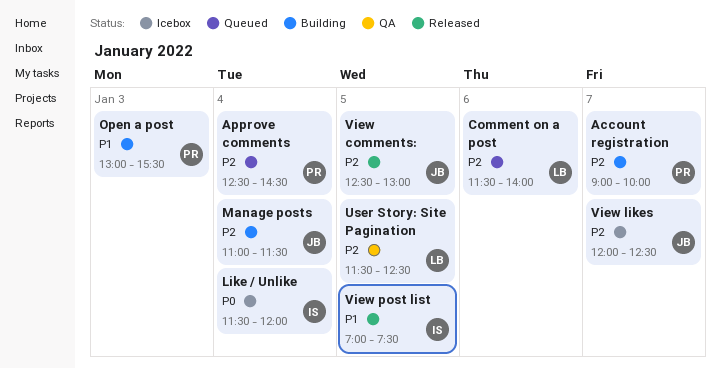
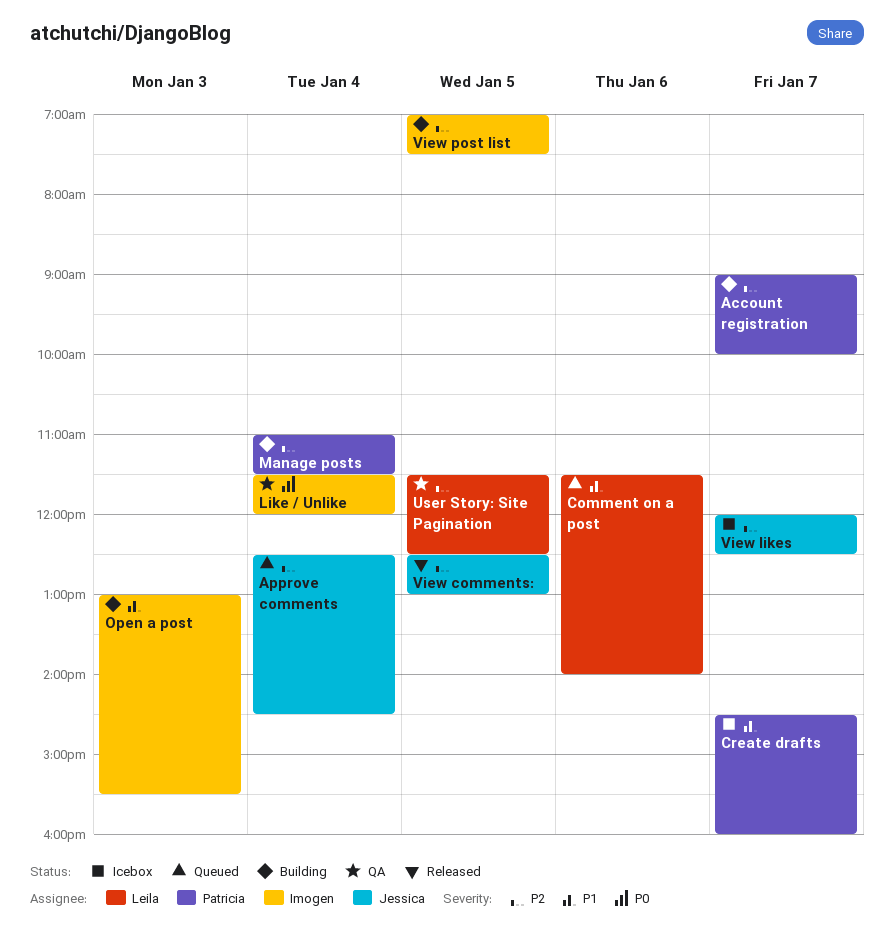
Approve comments, owner: Patricia -> Jessica
Comment on a post, priority: P2 -> P1
Create drafts: none -> present
Like / Unlike, status: Icebox -> QA
Manage posts, owner: Jessica -> Patricia
Open a post, owner: Patricia -> Imogen
View post list, status: Released -> Building
View post list, priority: P1 -> P2

